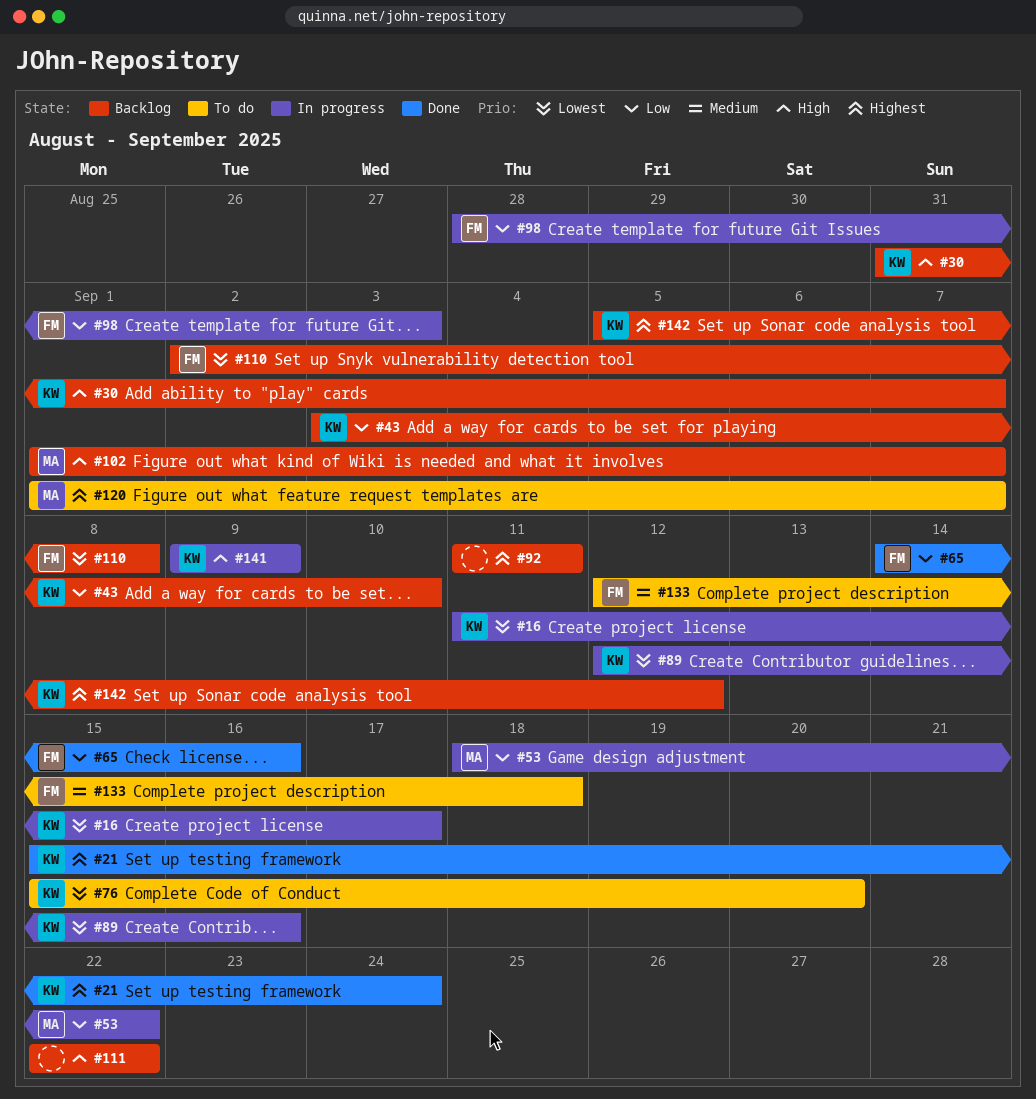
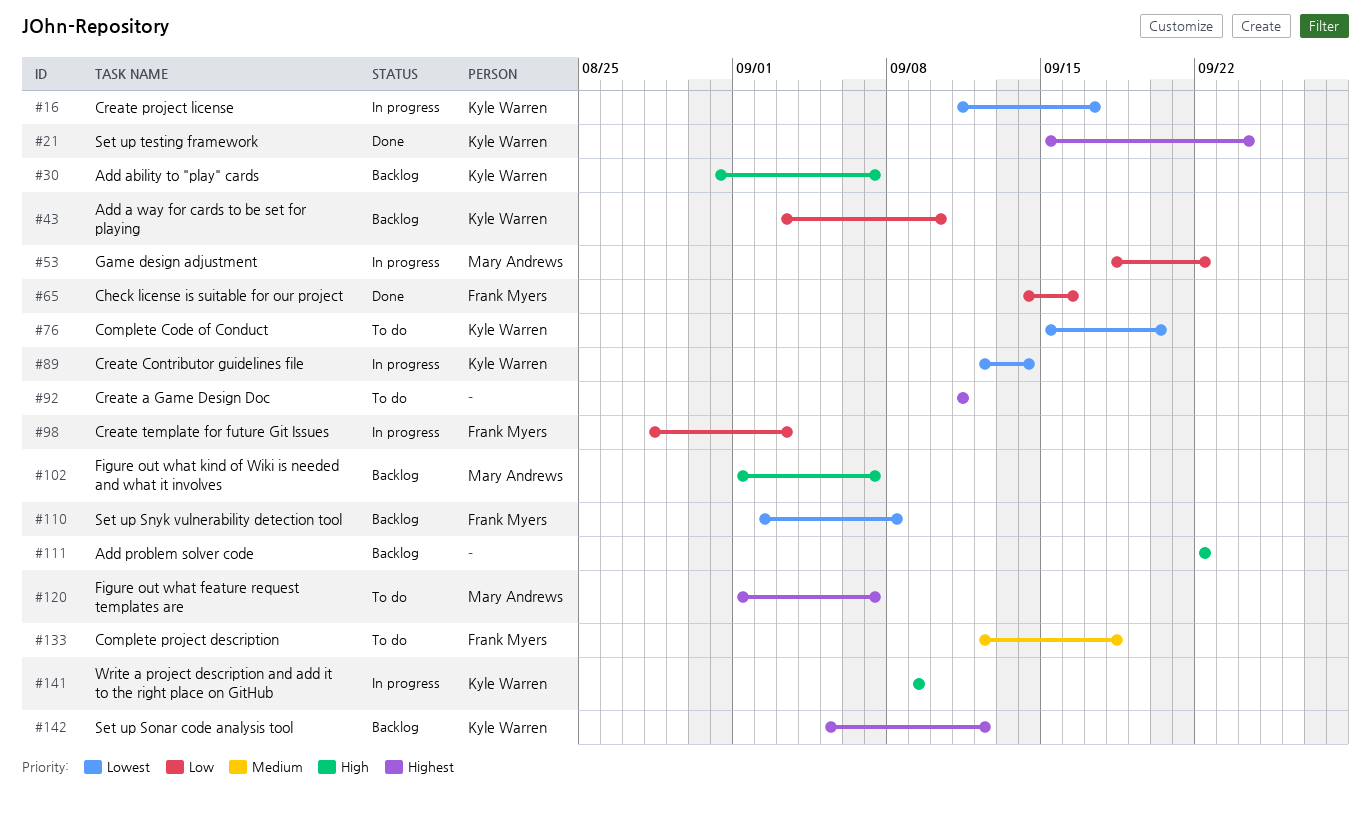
#89, due: Sep 16 -> Sep 14
#92, status: Backlog -> To do

